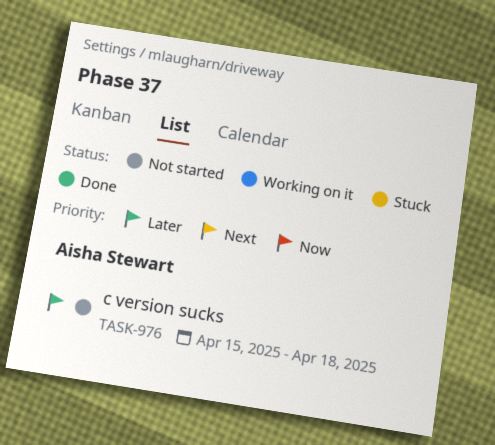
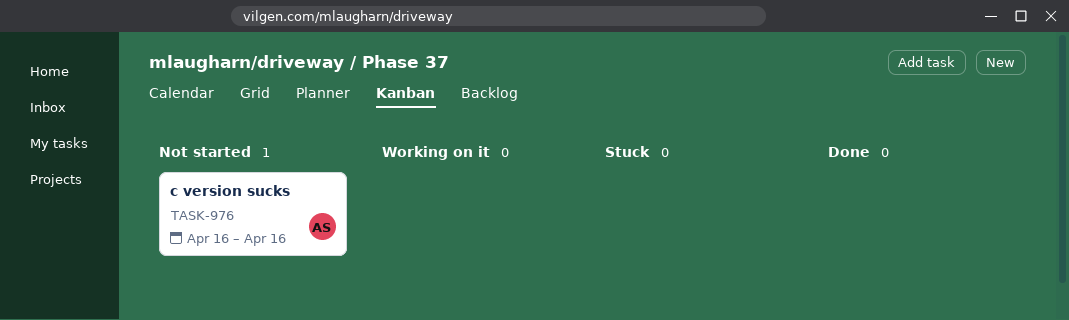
TASK-976, start: Apr 15 -> Apr 16
TASK-976, due: Apr 18 -> Apr 16

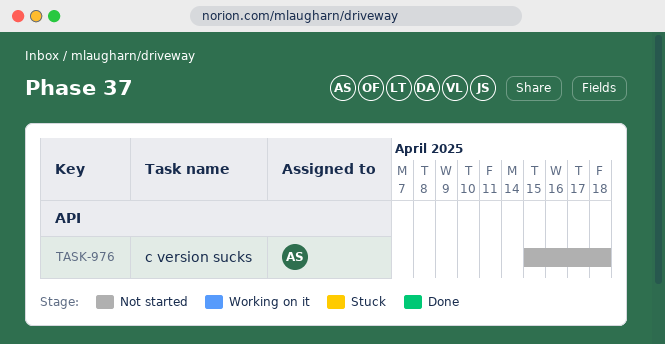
TASK-976, start: Apr 16 -> Apr 15
TASK-976, due: Apr 16 -> Apr 18

